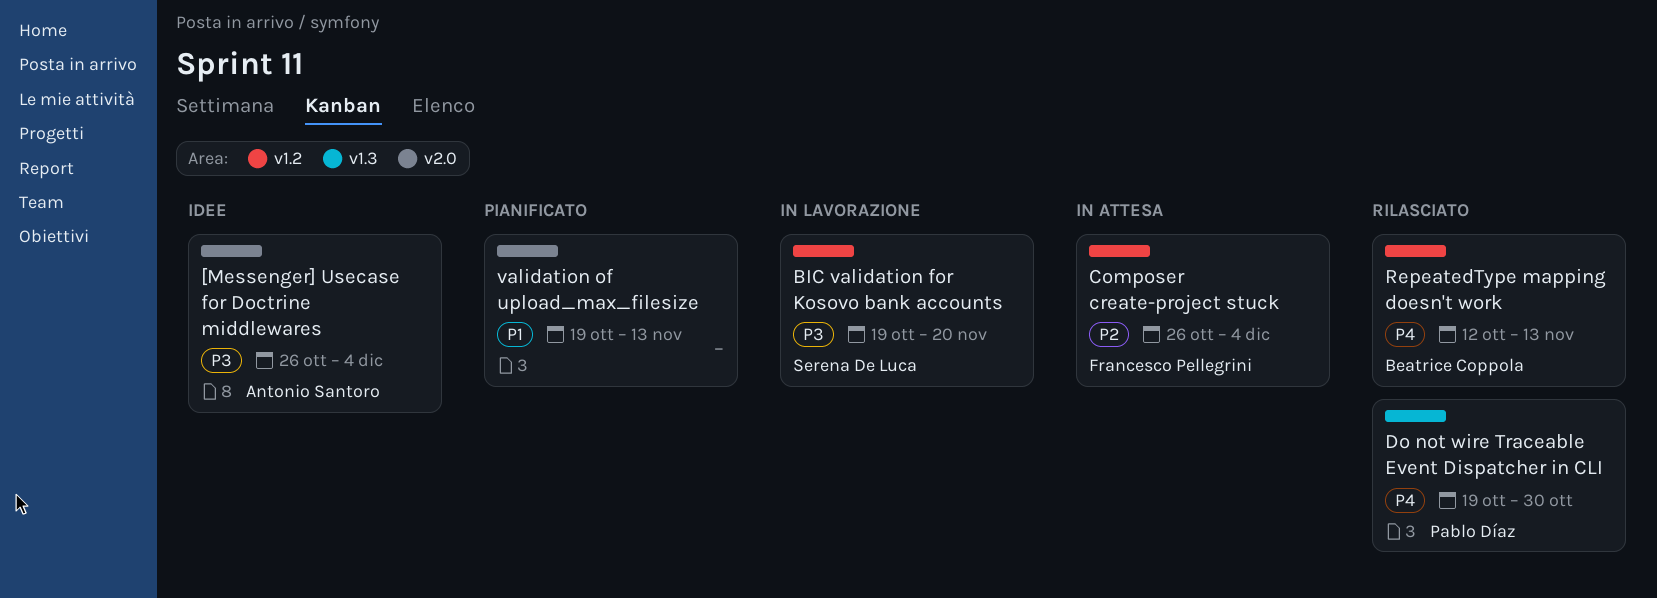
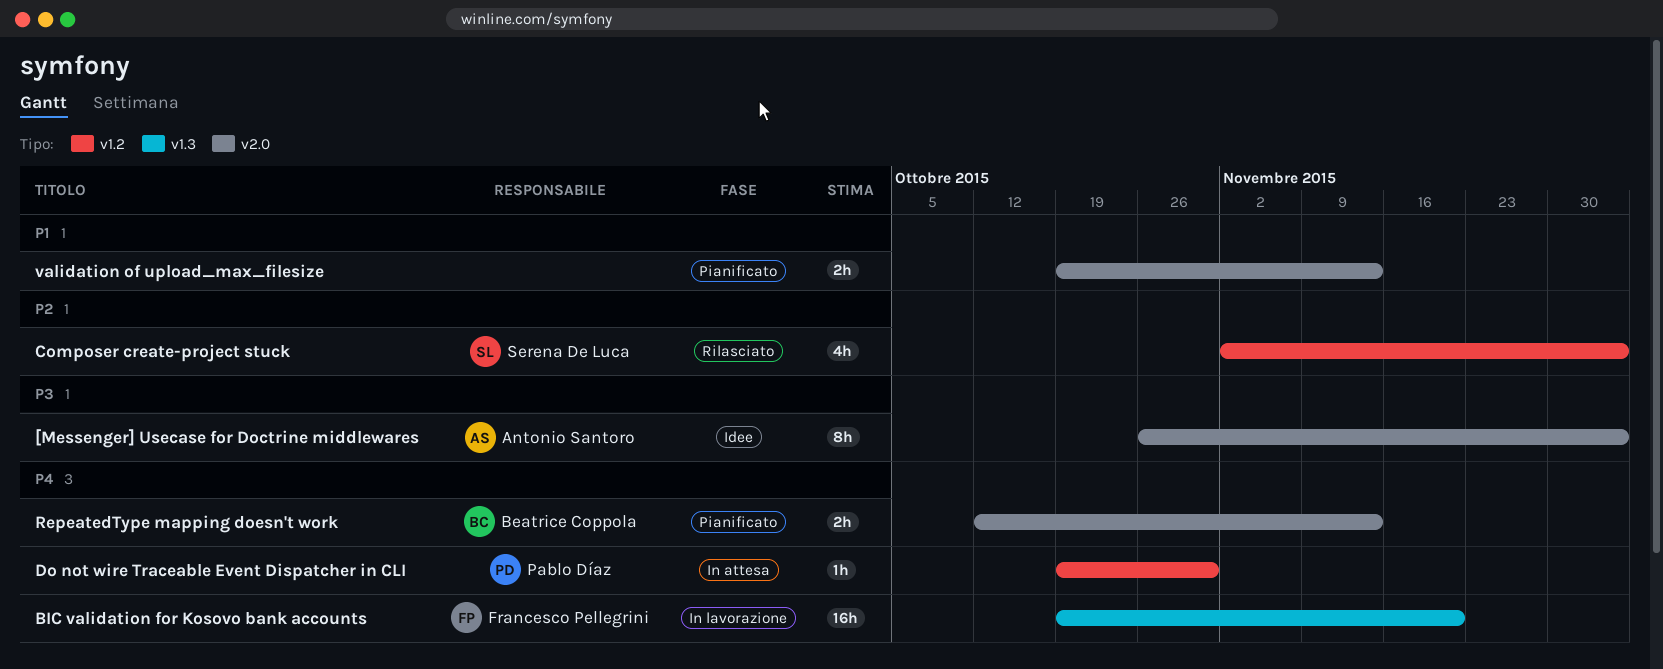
BIC validation for Kosovo bank accounts, owner: Serena De Luca -> Francesco Pellegrini
BIC validation for Kosovo bank accounts, priority: P3 -> P4
BIC validation for Kosovo bank accounts, label: v1.2 -> v1.3
Composer create-project stuck, status: In attesa -> Rilasciato
Composer create-project stuck, owner: Francesco Pellegrini -> Serena De Luca
Composer create-project stuck, start: Oct 26 -> Nov 2
Do not wire Traceable Event Dispatcher in CLI, status: Rilasciato -> In attesa
Do not wire Traceable Event Dispatcher in CLI, label: v1.3 -> v1.2
RepeatedType mapping doesn't work, status: Rilasciato -> Pianificato
RepeatedType mapping doesn't work, label: v1.2 -> v2.0

